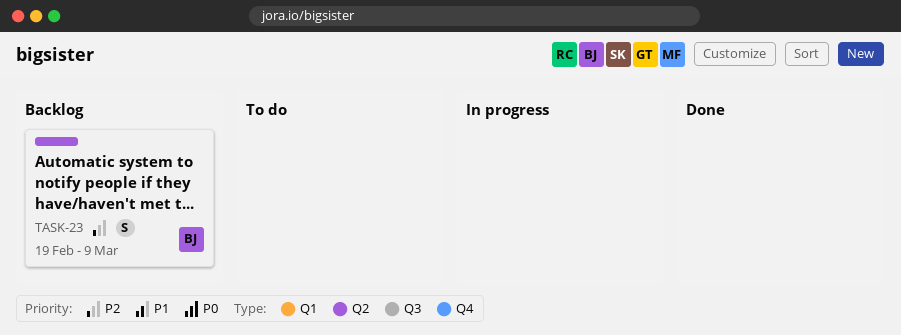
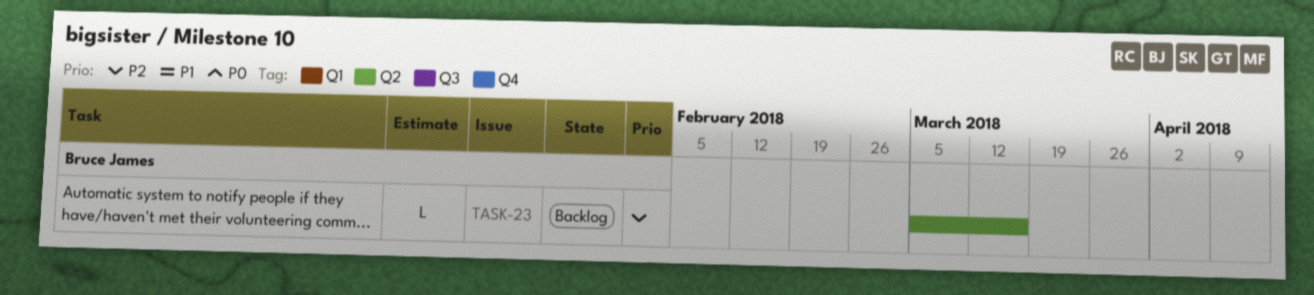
TASK-23, estimate: S -> L
TASK-23, start: Feb 19 -> Mar 5
TASK-23, due: Mar 9 -> Mar 16

